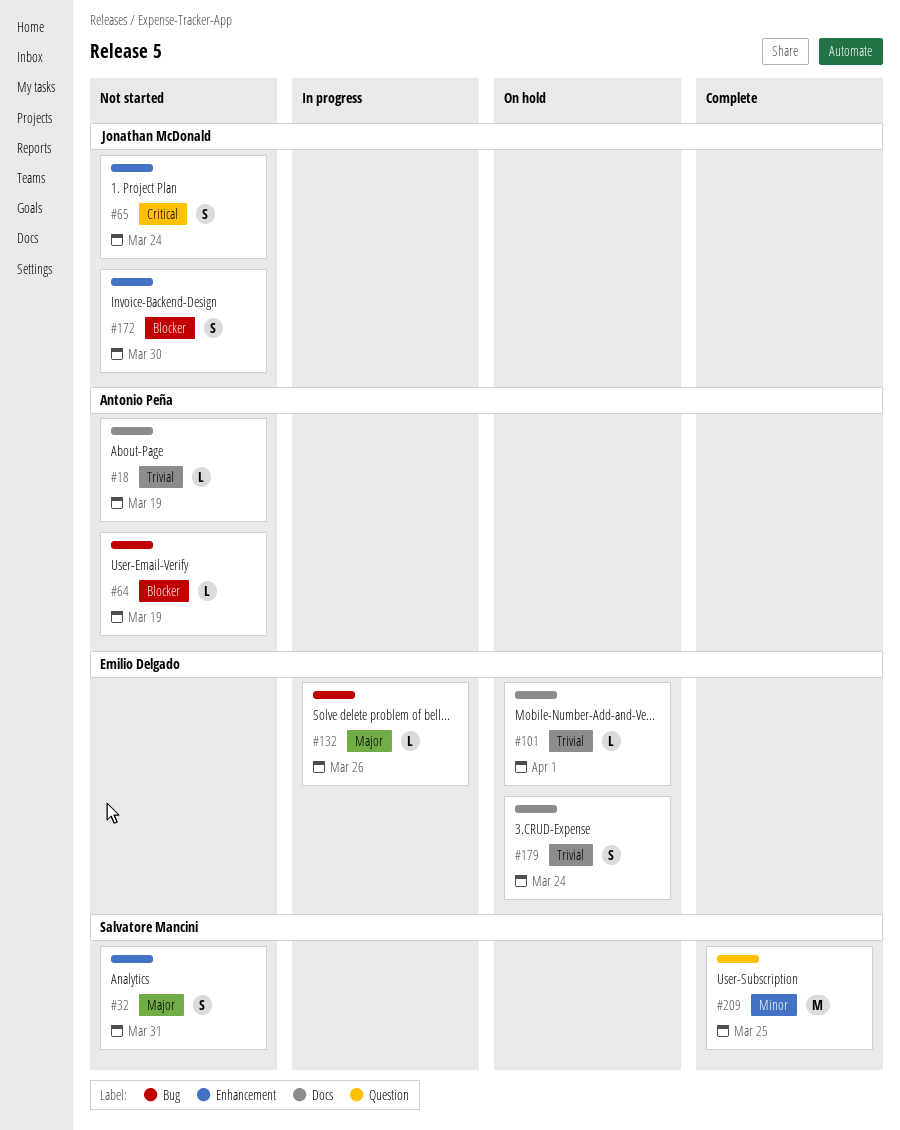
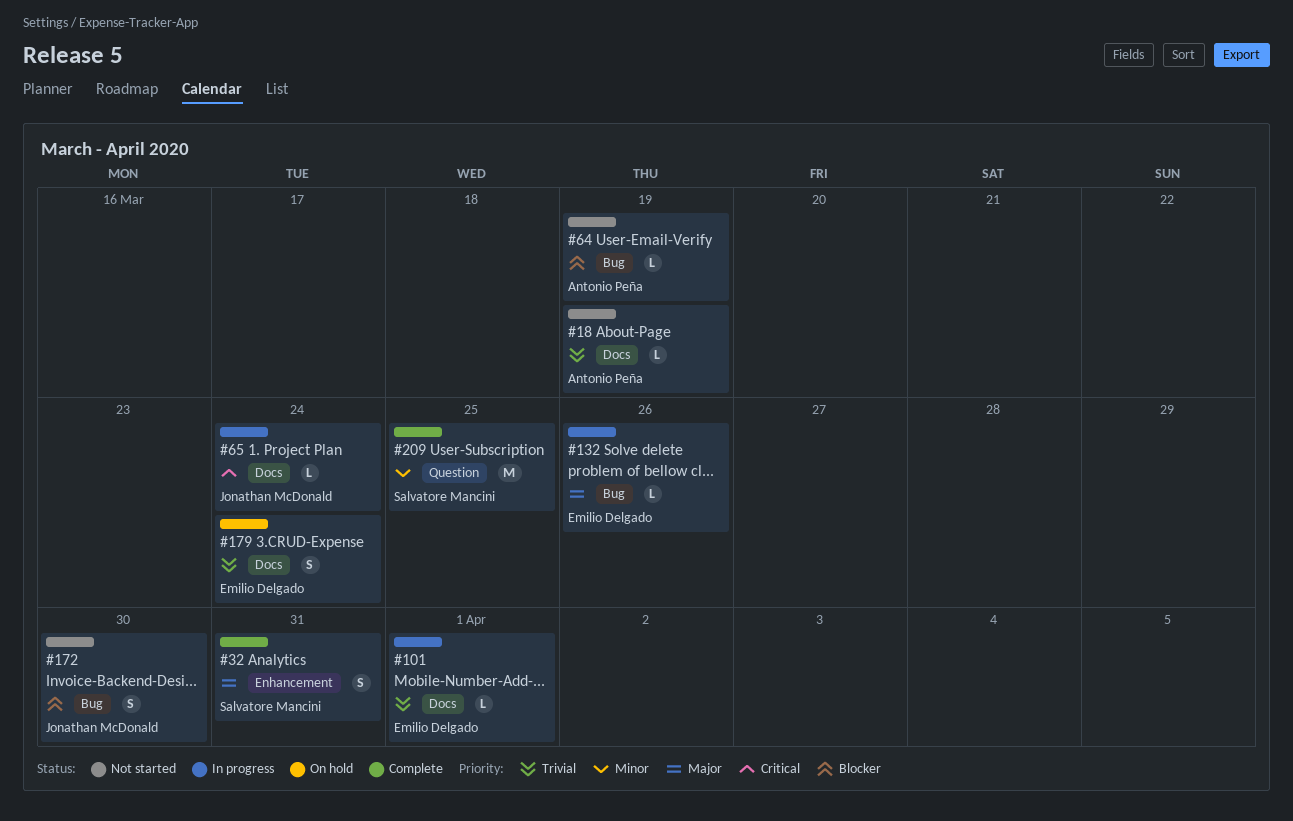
#32, status: Not started -> Complete
#65, status: Not started -> In progress
#65, label: Enhancement -> Docs
#65, estimate: S -> L
#101, status: On hold -> In progress
#172, label: Enhancement -> Bug

